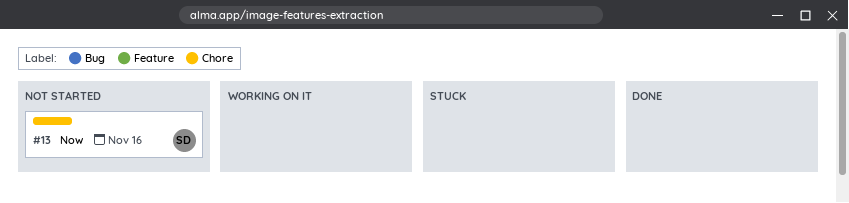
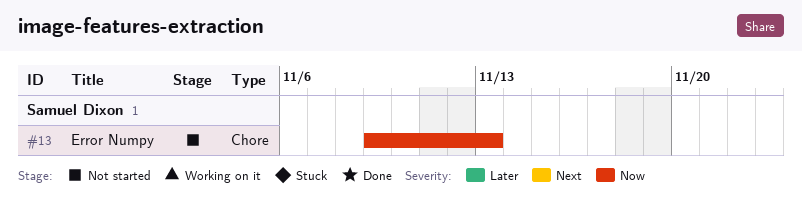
#13, due: Nov 16 -> Nov 13

